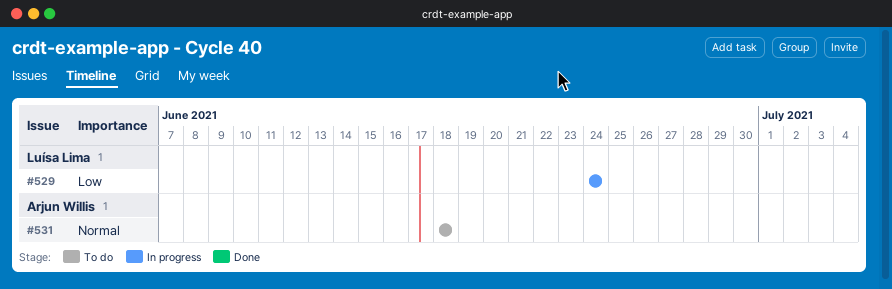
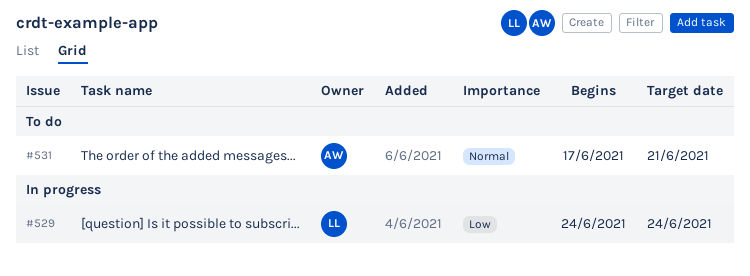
#531, start: Jun 18 -> Jun 17
#531, due: Jun 18 -> Jun 21

